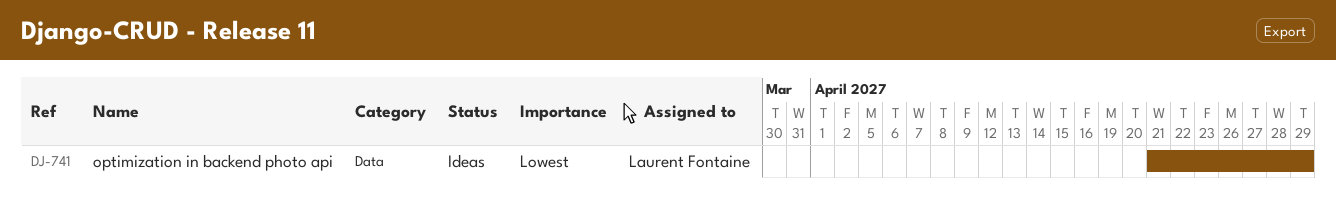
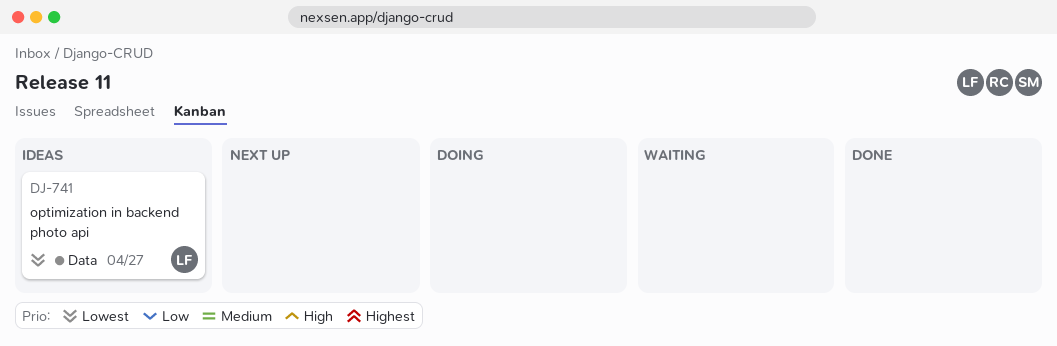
DJ-741, due: Apr 29 -> Apr 27

